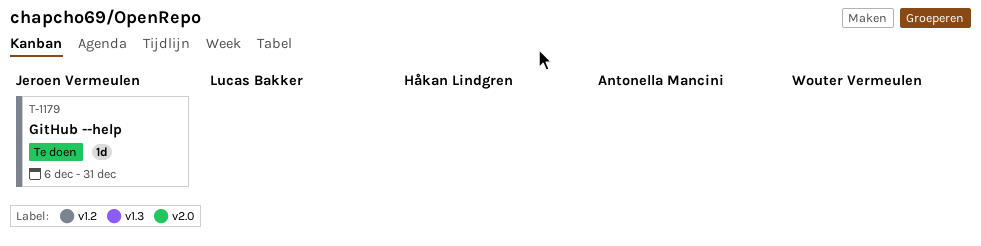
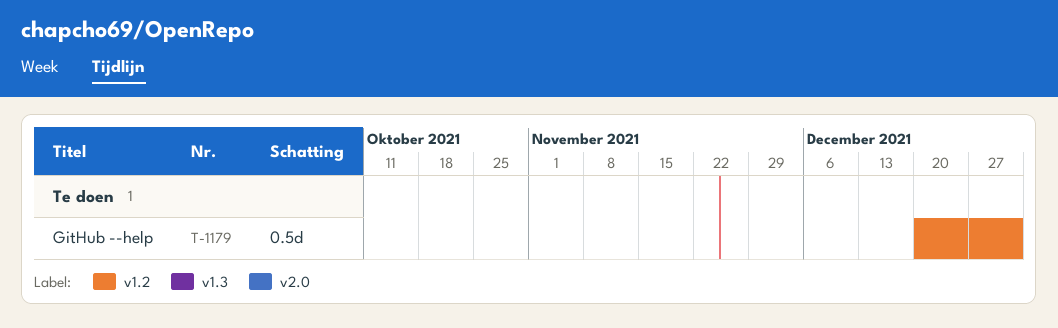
T-1179, estimate: 1d -> 0.5d
T-1179, start: Dec 6 -> Dec 20

